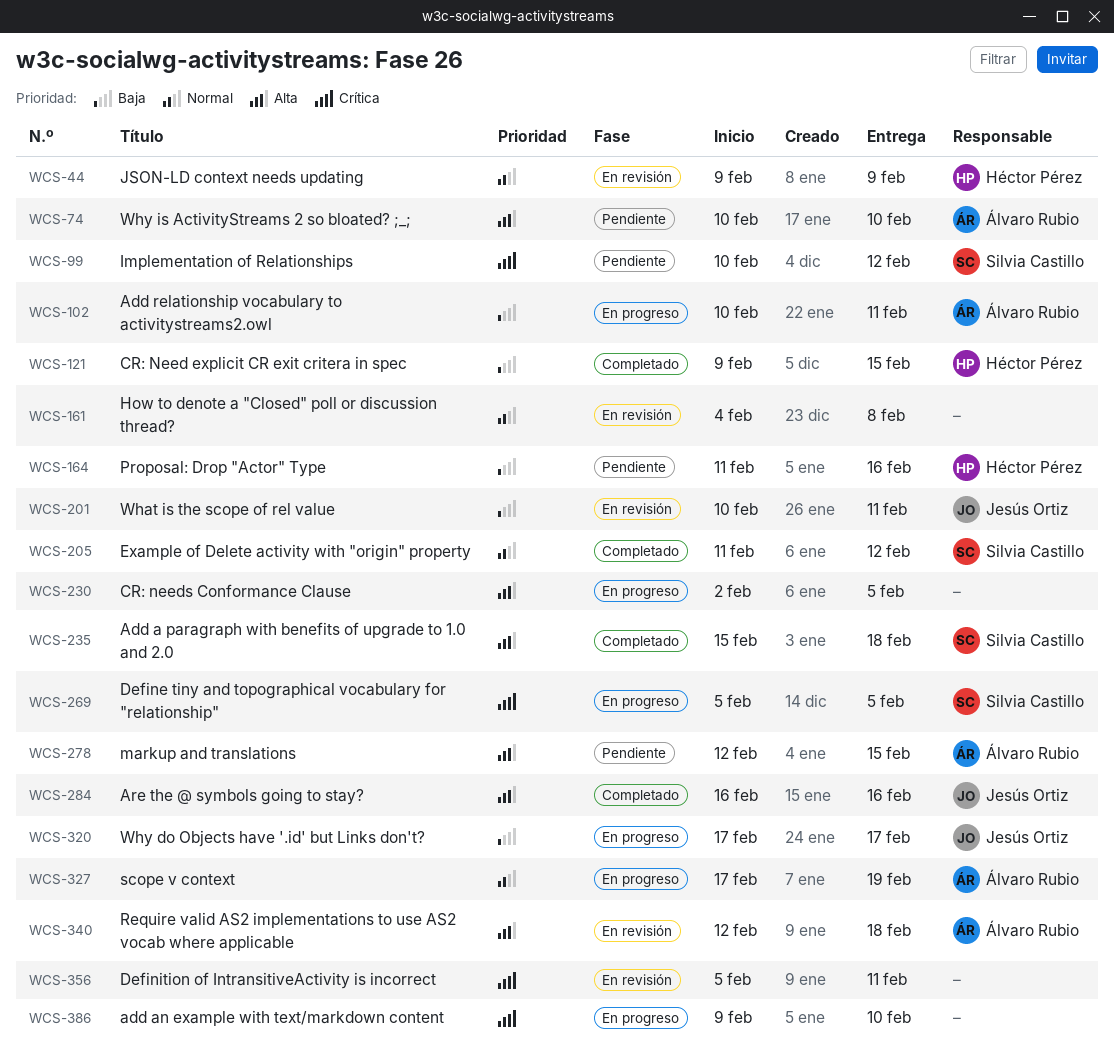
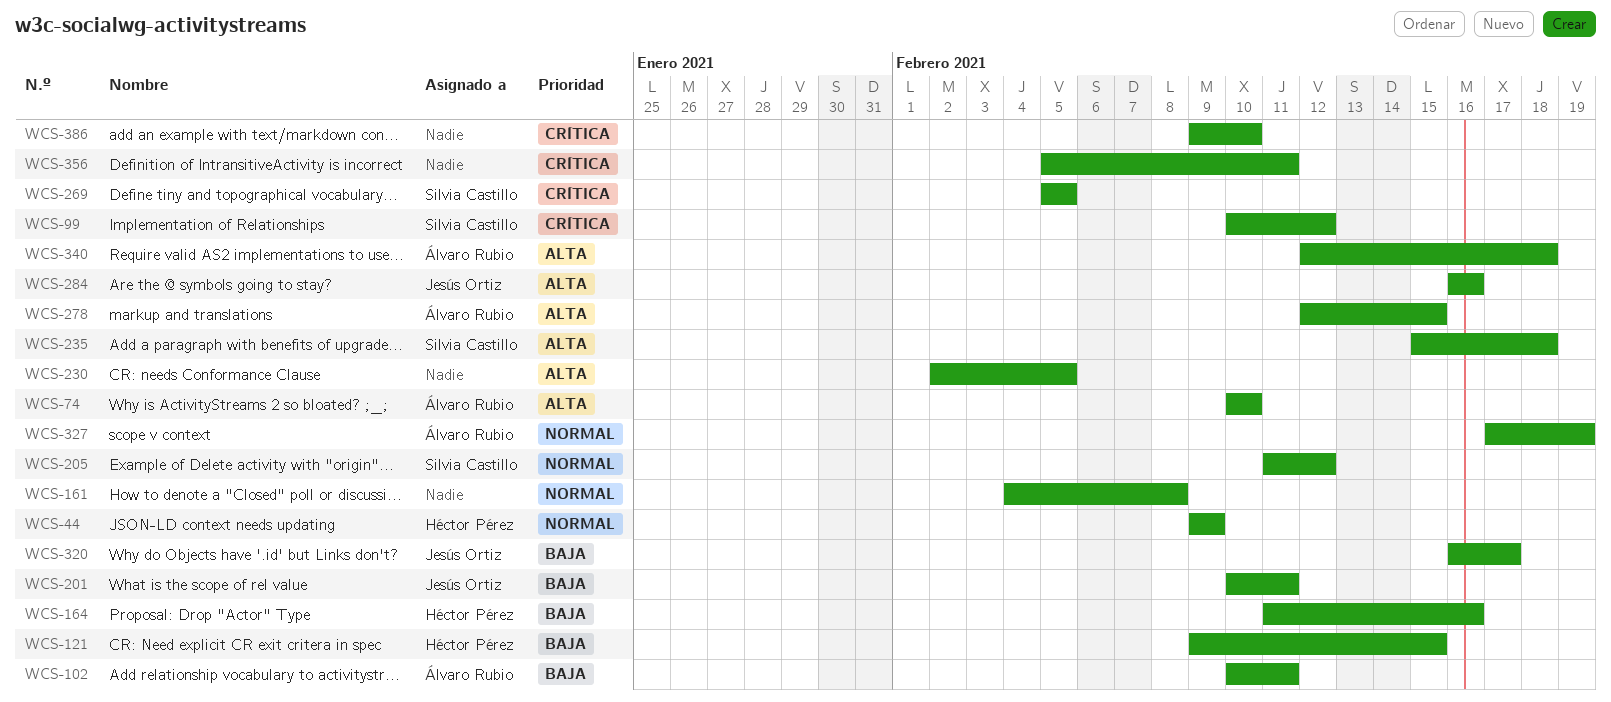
WCS-320, start: Feb 17 -> Feb 16

